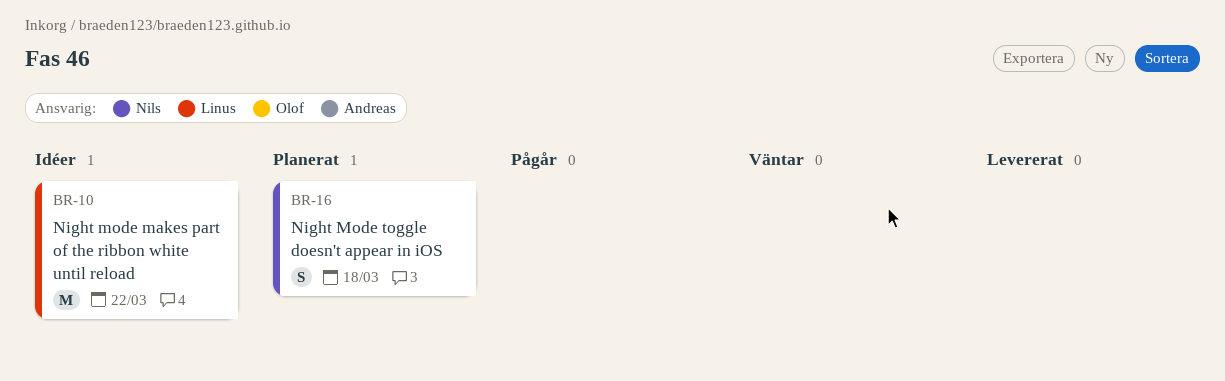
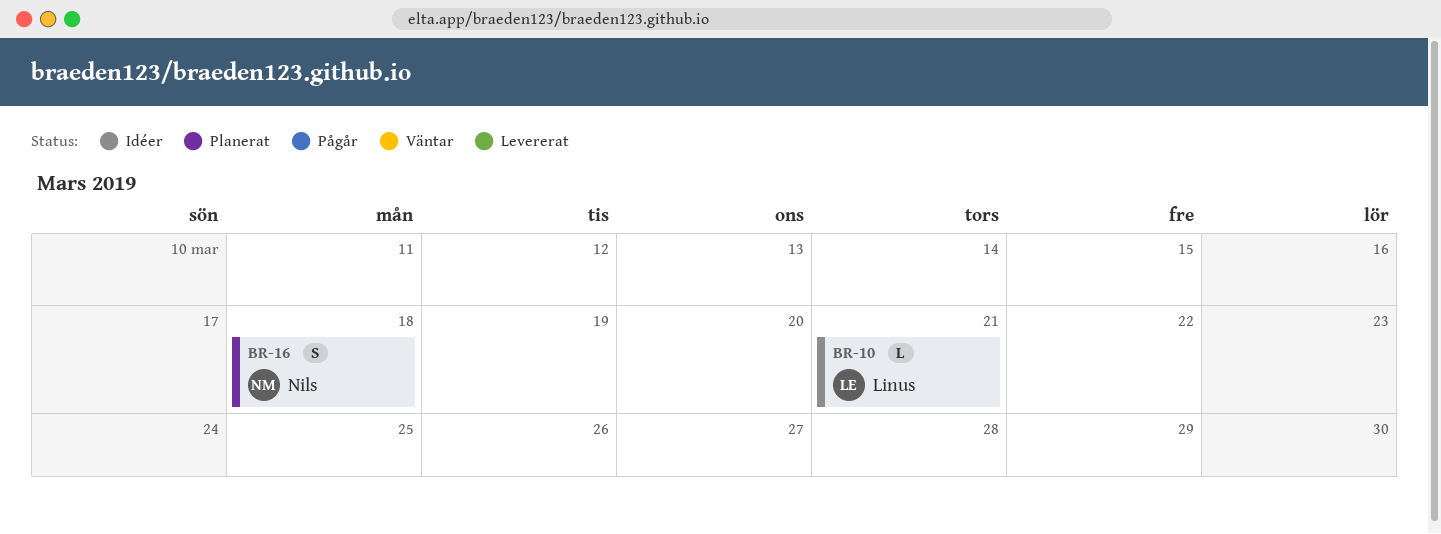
BR-10, estimate: M -> L
BR-10, due: Mar 22 -> Mar 21

